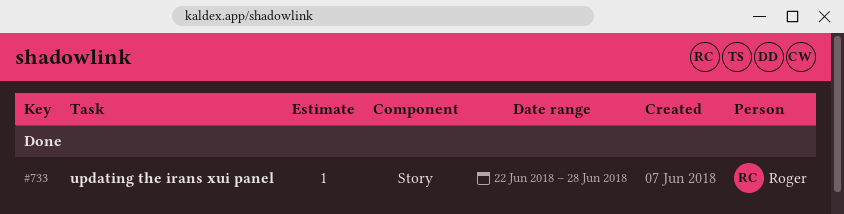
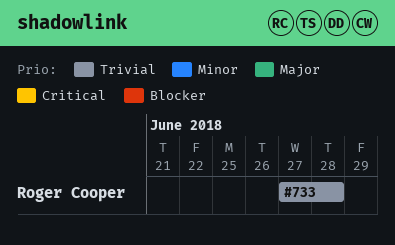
#733, start: Jun 22 -> Jun 27

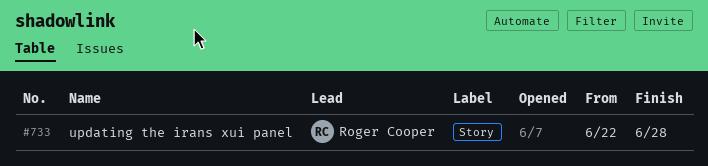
#733, start: Jun 27 -> Jun 22

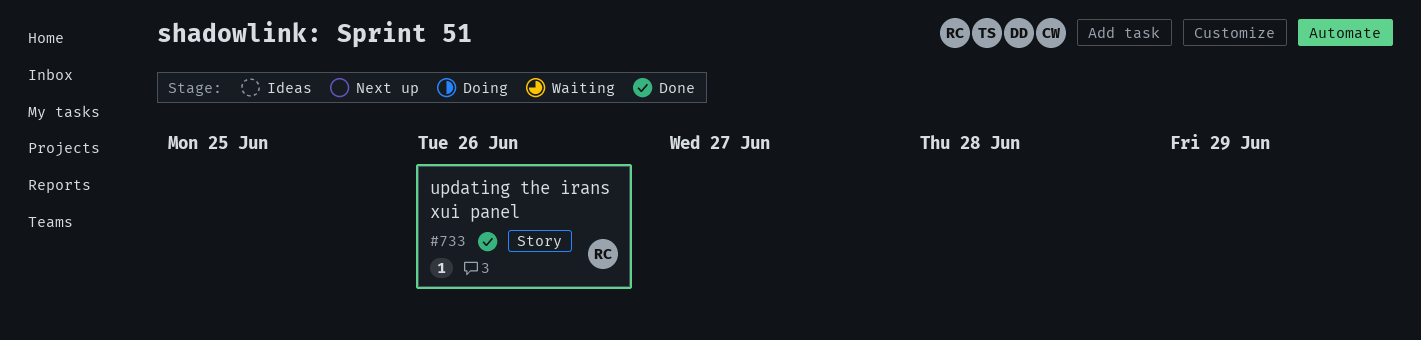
#733, due: Jun 28 -> Jun 26

